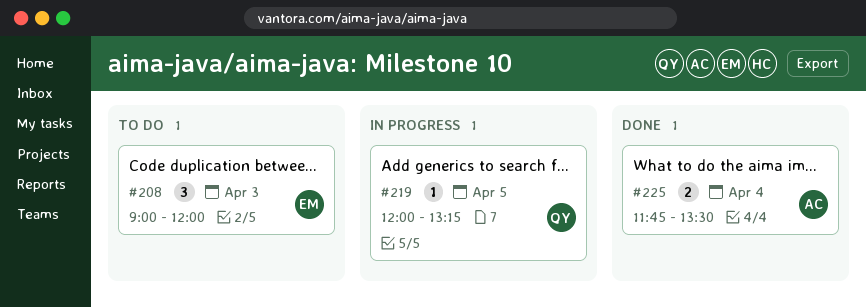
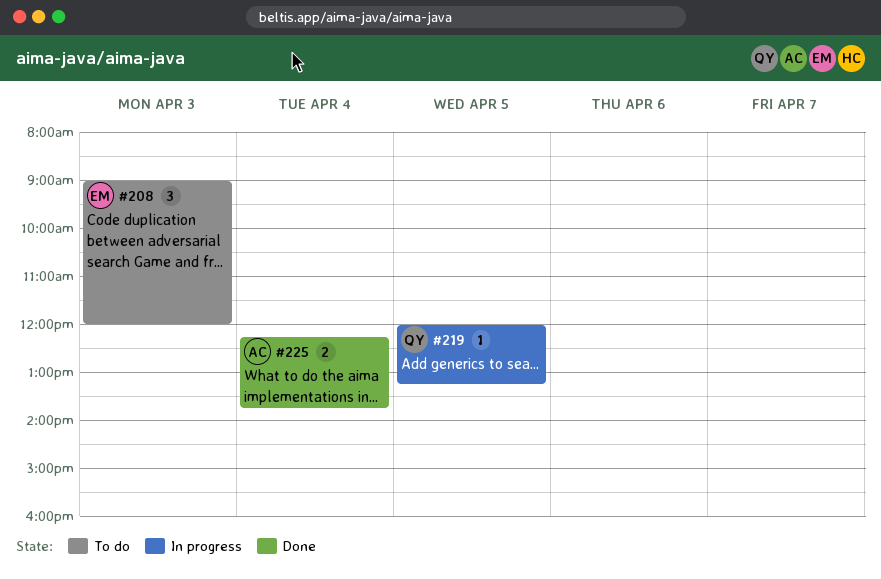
#225, begins: 11:45 -> 12:15
#225, ends: 13:30 -> 13:45

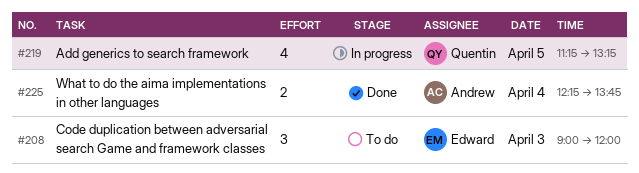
#219, estimate: 1 -> 4
#219, begins: 12:00 -> 11:15

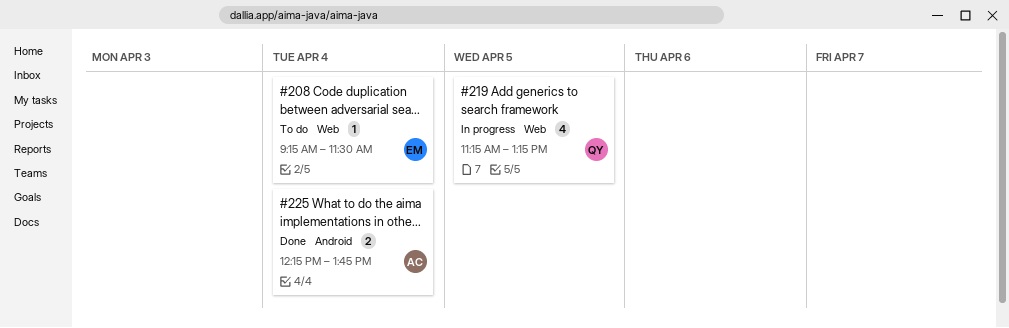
#208, estimate: 3 -> 1
#208, day: Apr 3 -> Apr 4
#208, begins: 09:00 -> 09:15
#208, ends: 12:00 -> 11:30

